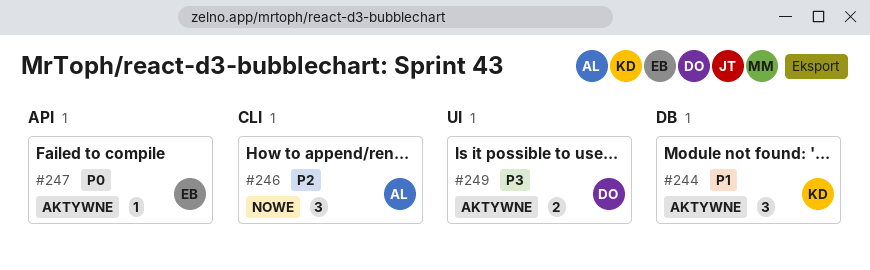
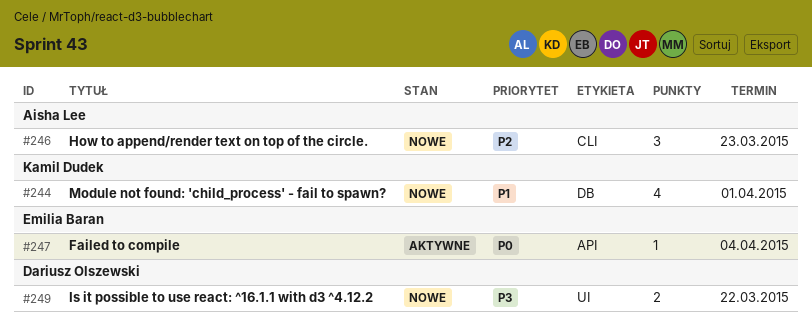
#244, status: Aktywne -> Nowe
#244, estimate: 3 -> 4
#249, status: Aktywne -> Nowe

